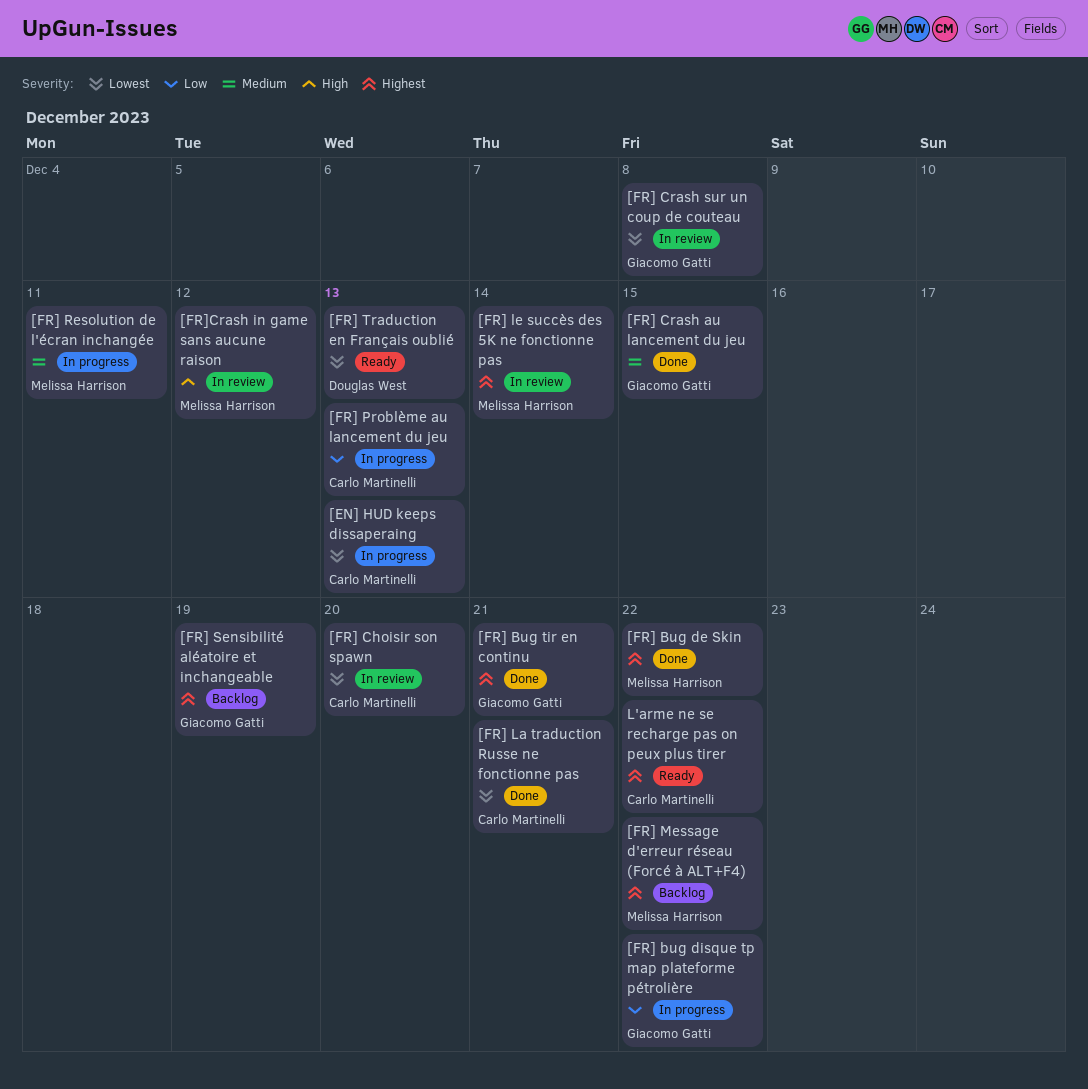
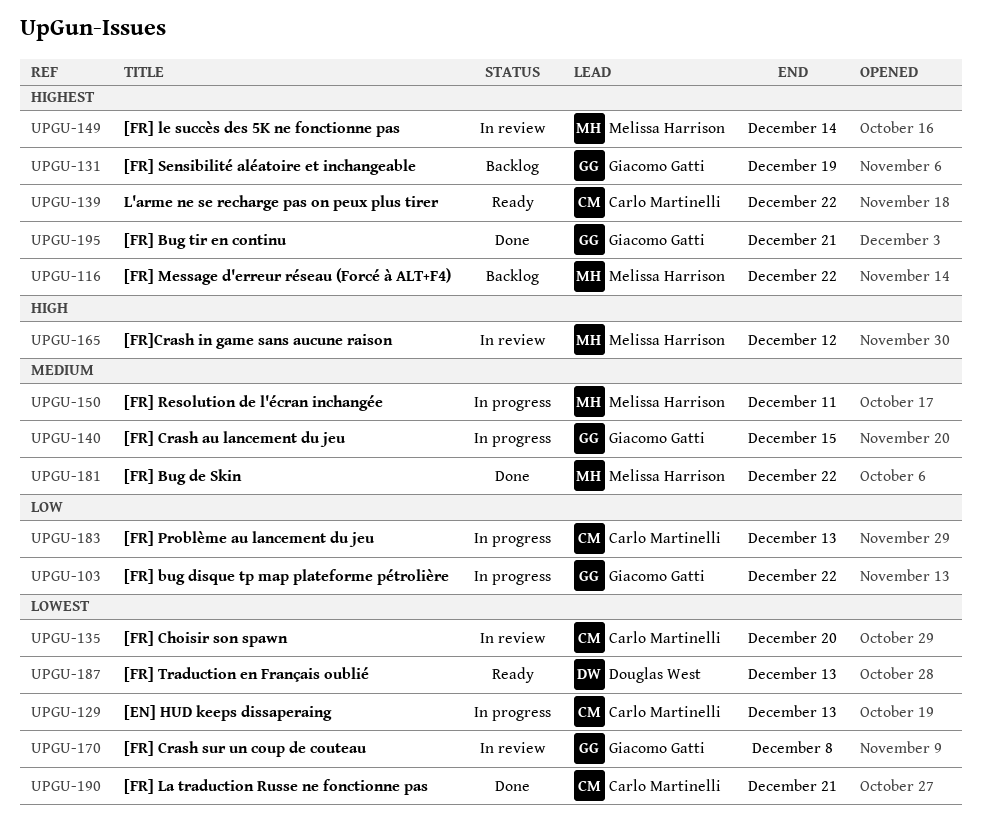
[FR] Bug de Skin, priority: Highest -> Medium
[FR] Crash au lancement du jeu, status: Done -> In progress

